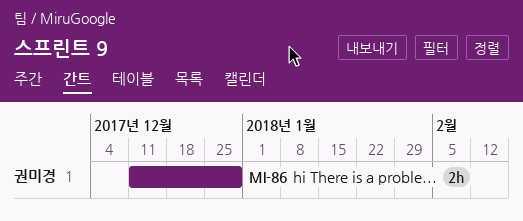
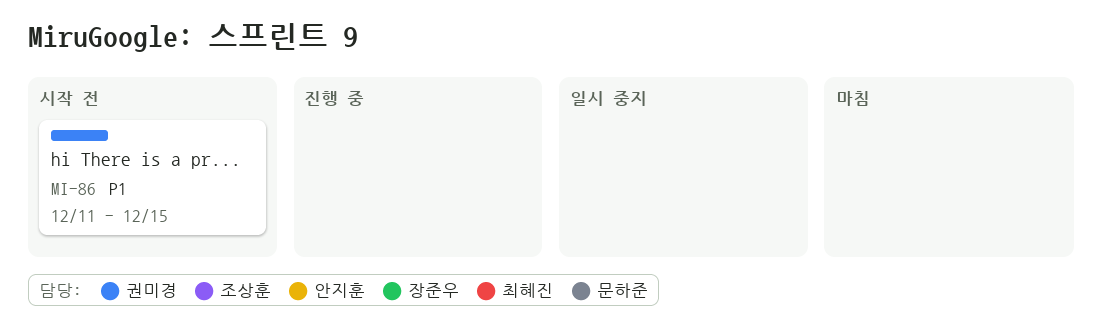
MI-86, due: Dec 29 -> Dec 15

